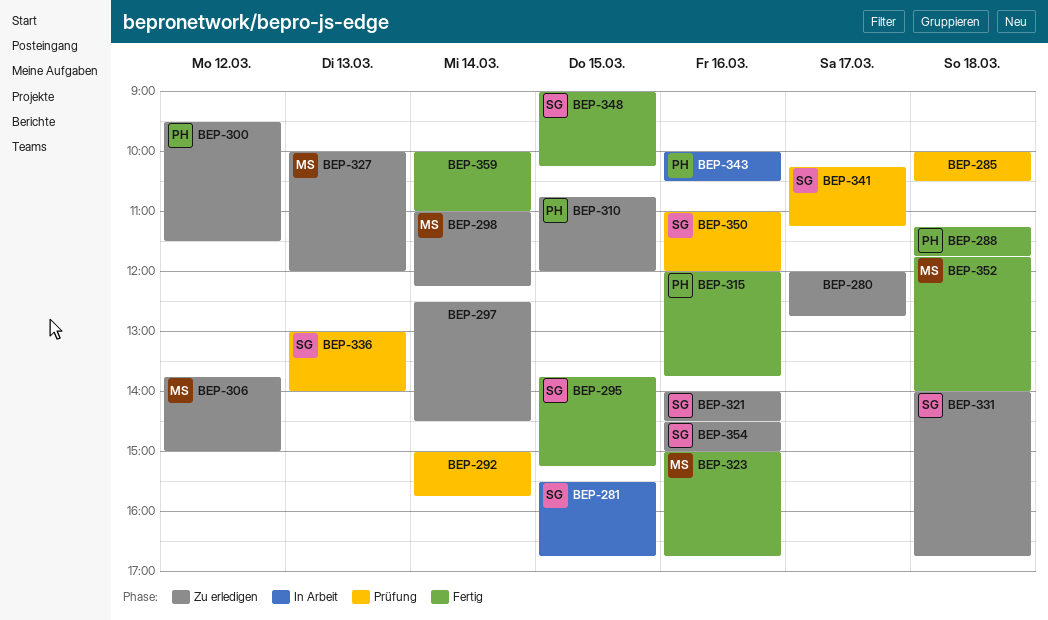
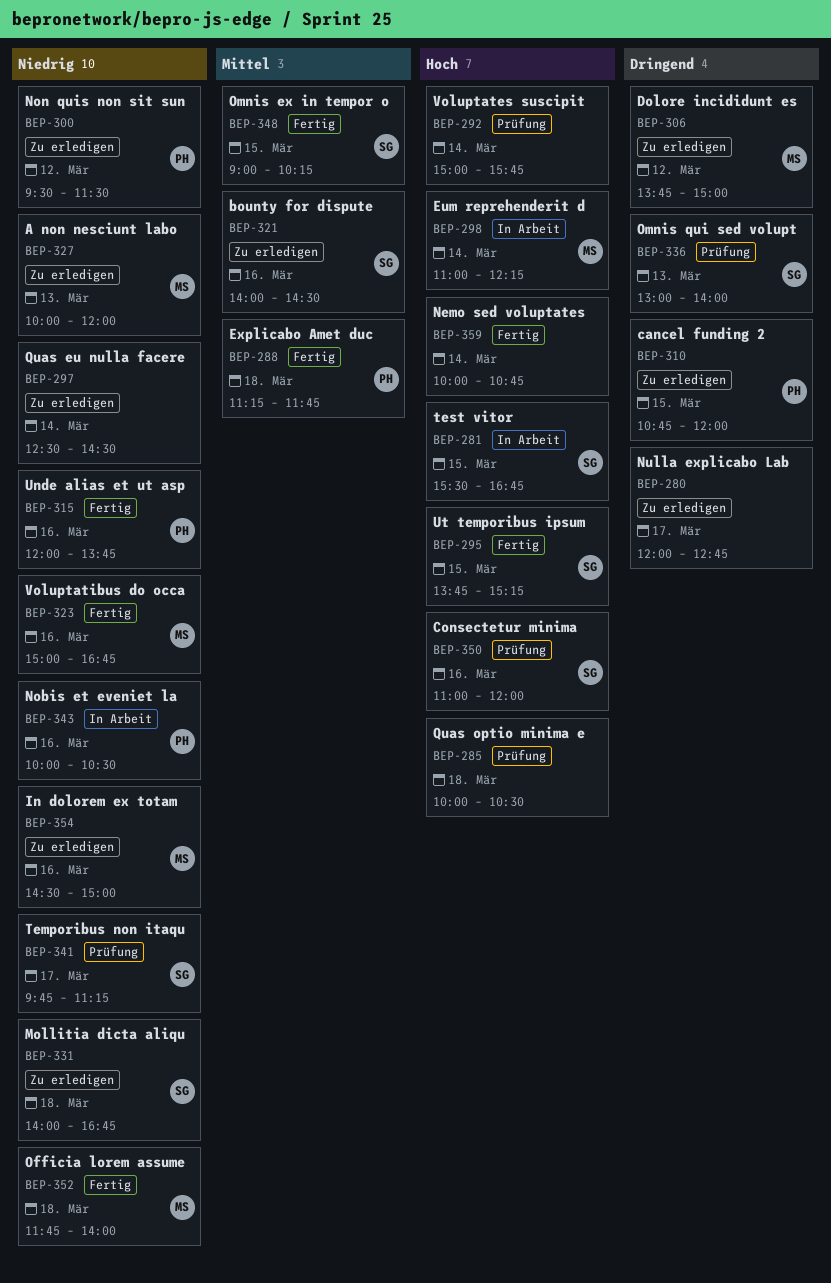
BEP-298, status: Zu erledigen -> In Arbeit
BEP-341, begins: 10:15 -> 09:45
BEP-354, owner: SG -> MS
BEP-359, ends: 11:00 -> 10:45

